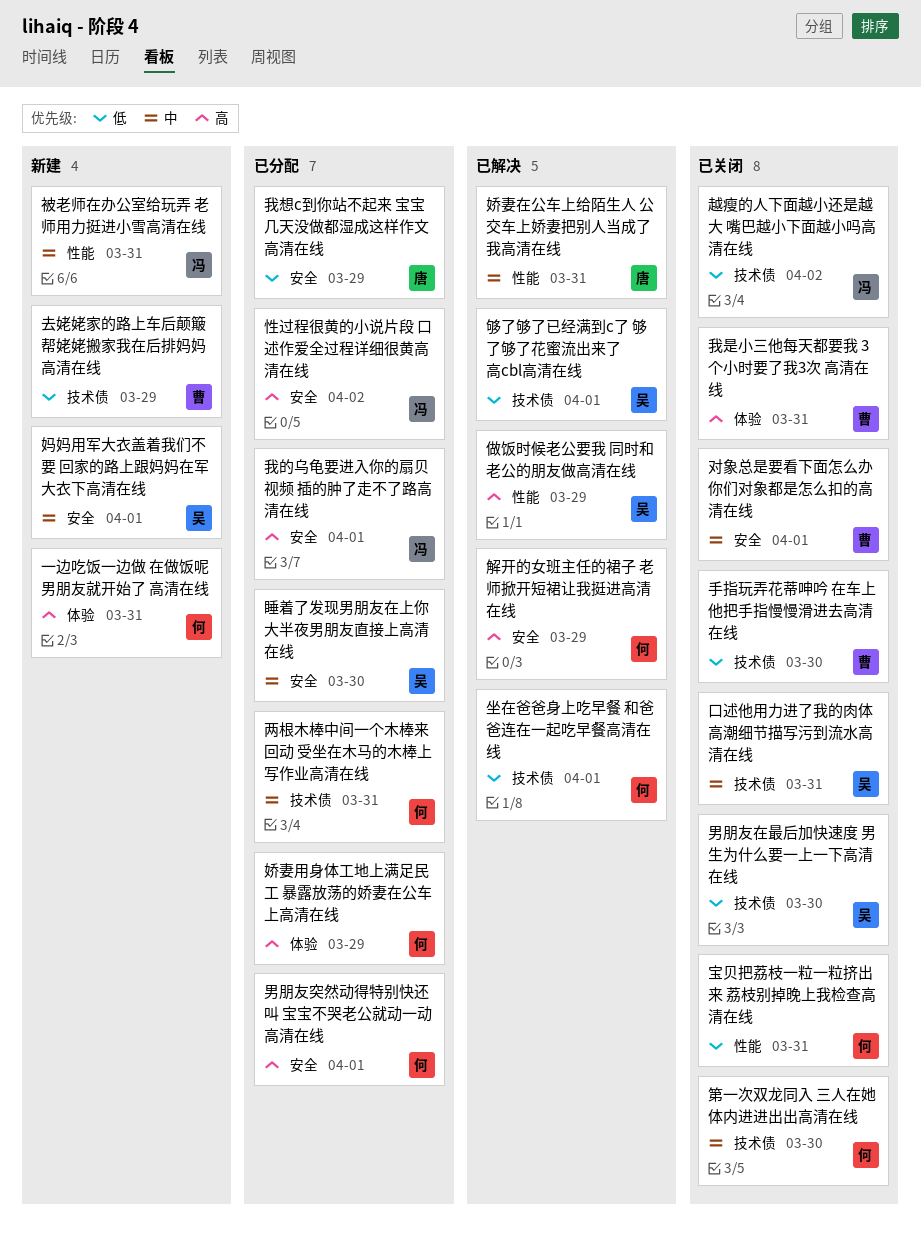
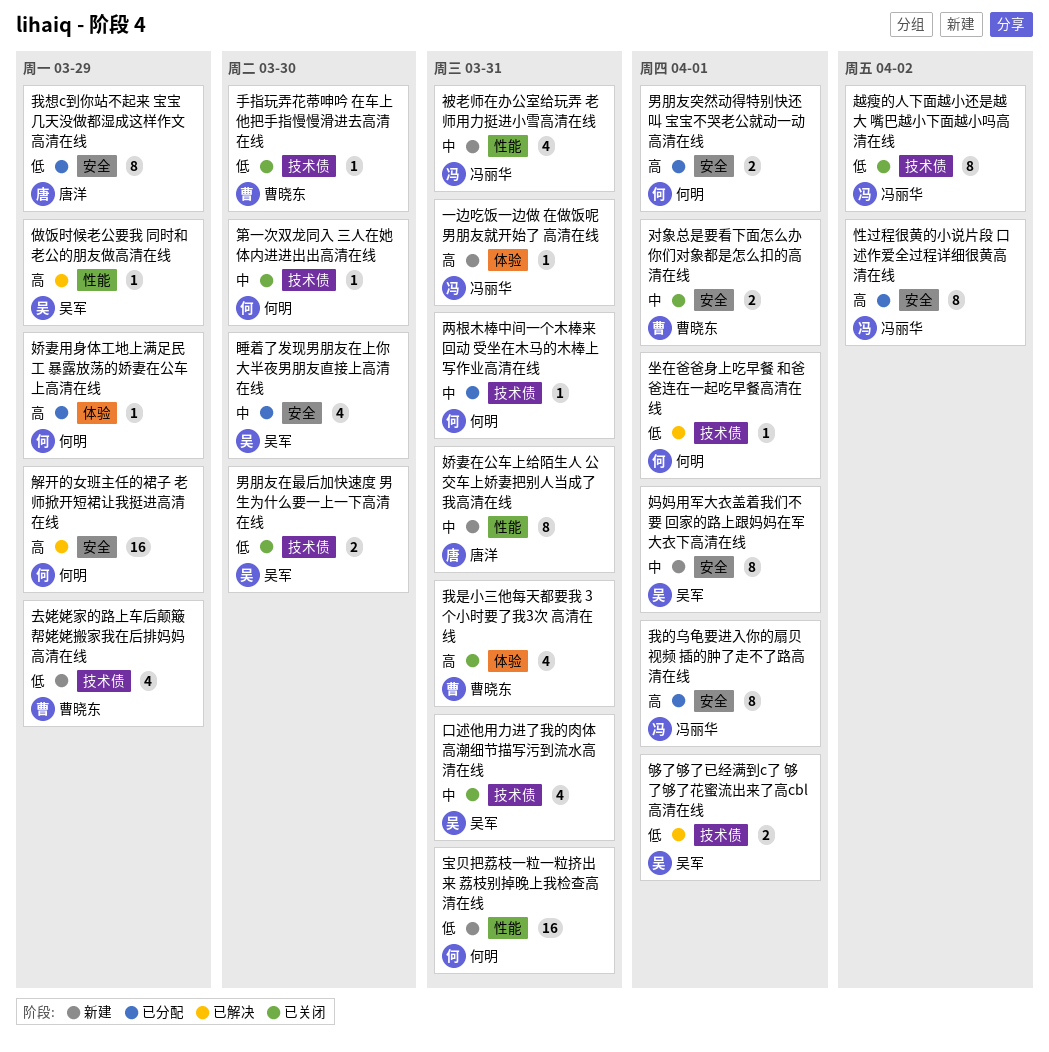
一边吃饭一边做 在做饭呢男朋友就开始了 高清在线, owner: 何明 -> 冯丽华
娇妻在公车上给陌生人 公交车上娇妻把别人当成了我高清在线, status: 已解决 -> 新建
宝贝把荔枝一粒一粒挤出来 荔枝别掉晚上我检查高清在线, status: 已关闭 -> 新建

